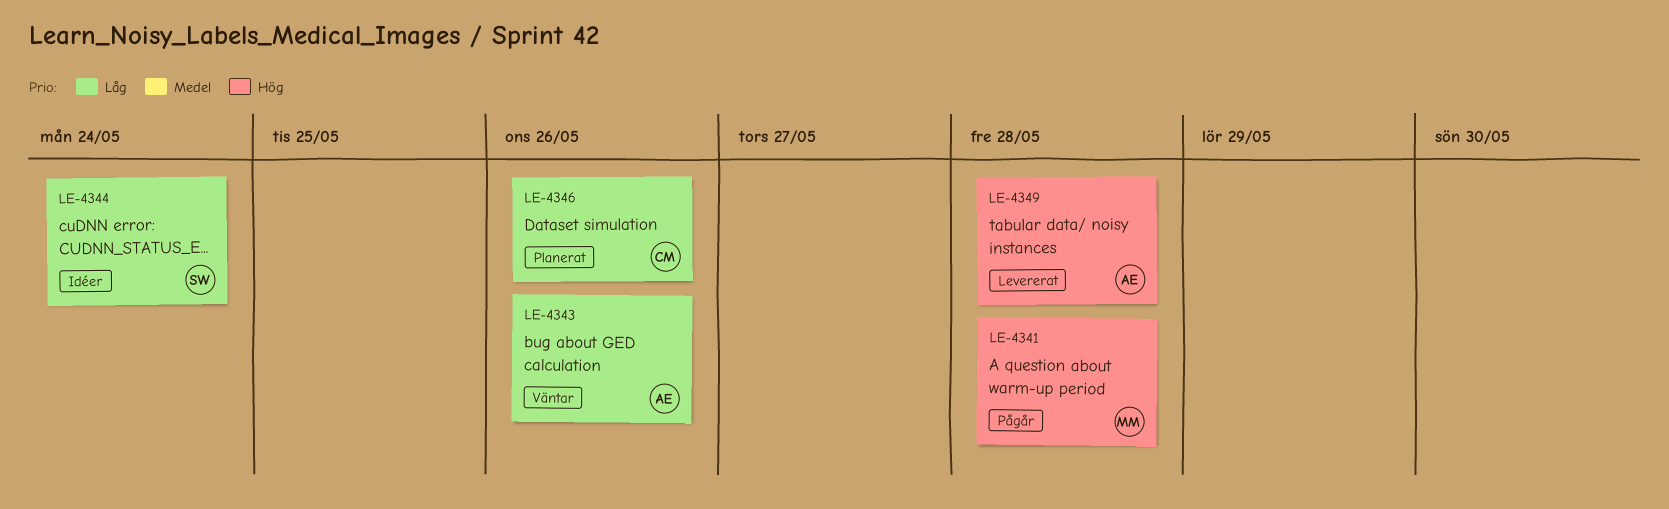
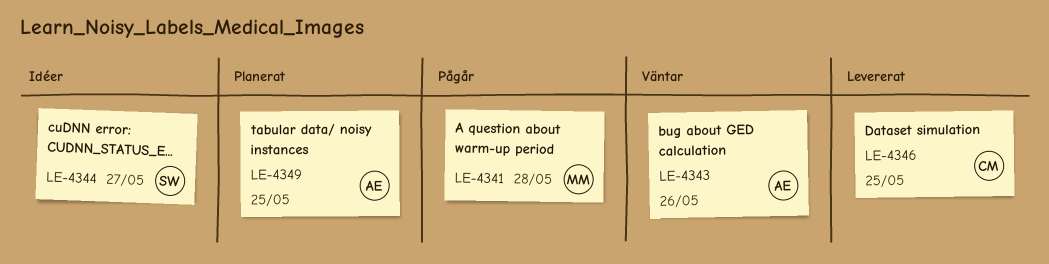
LE-4344, due: May 24 -> May 27
LE-4346, status: Planerat -> Levererat
LE-4346, due: May 26 -> May 25
LE-4349, status: Levererat -> Planerat
LE-4349, due: May 28 -> May 25

